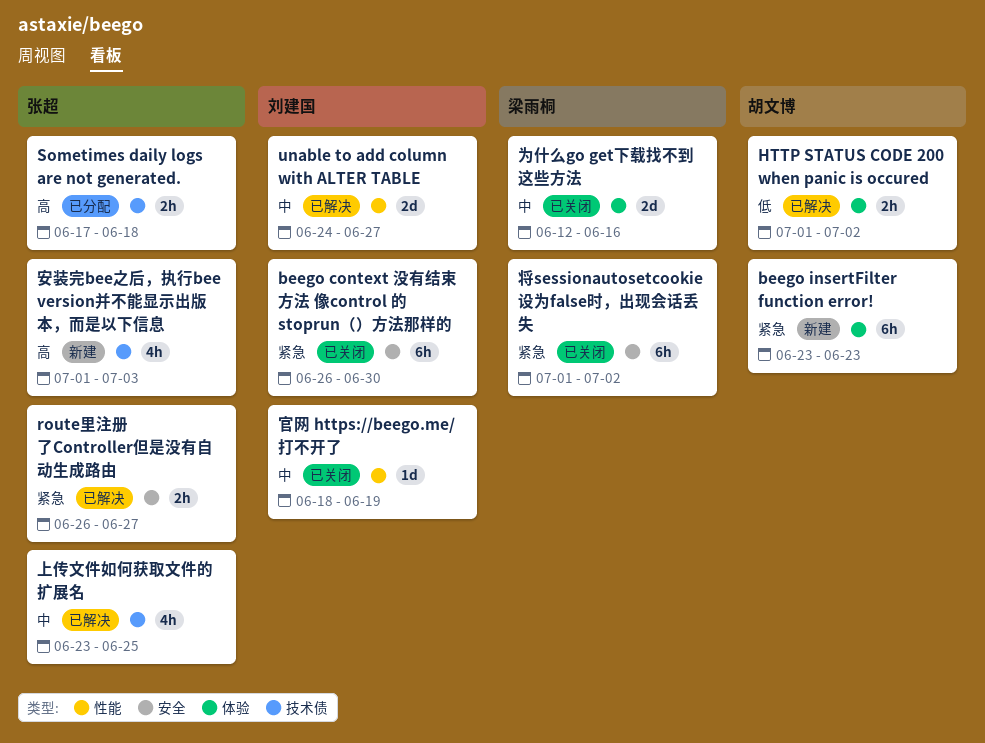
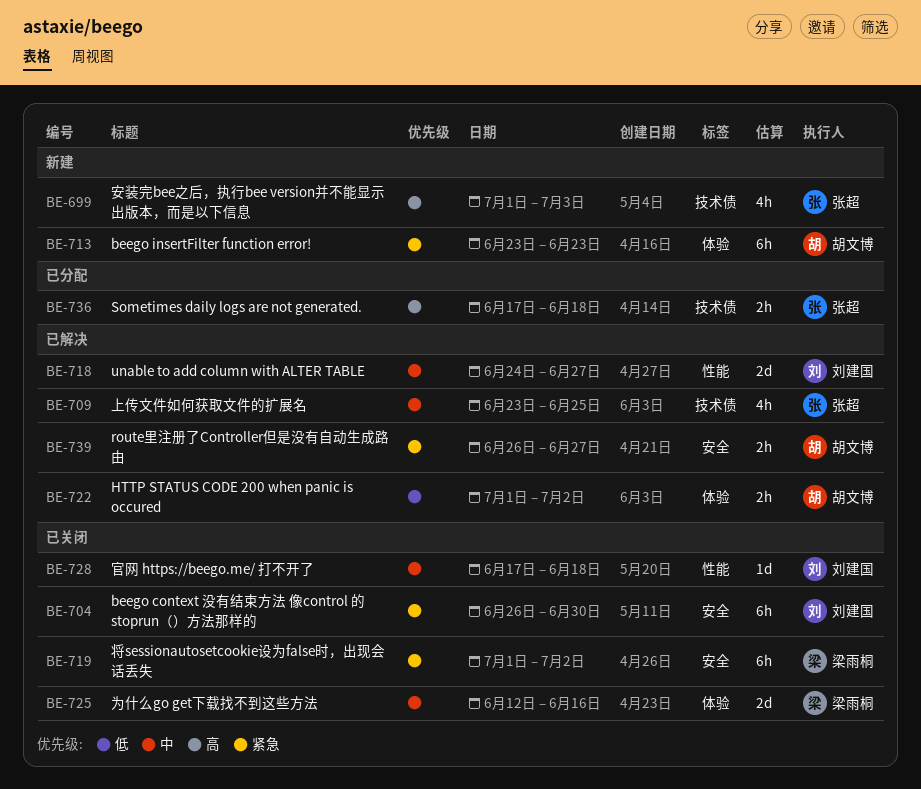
route里注册了Controller但是没有自动生成路由, owner: 张超 -> 胡文博
官网 https://beego.me/ 打不开了, start: Jun 18 -> Jun 17
官网 https://beego.me/ 打不开了, due: Jun 19 -> Jun 18

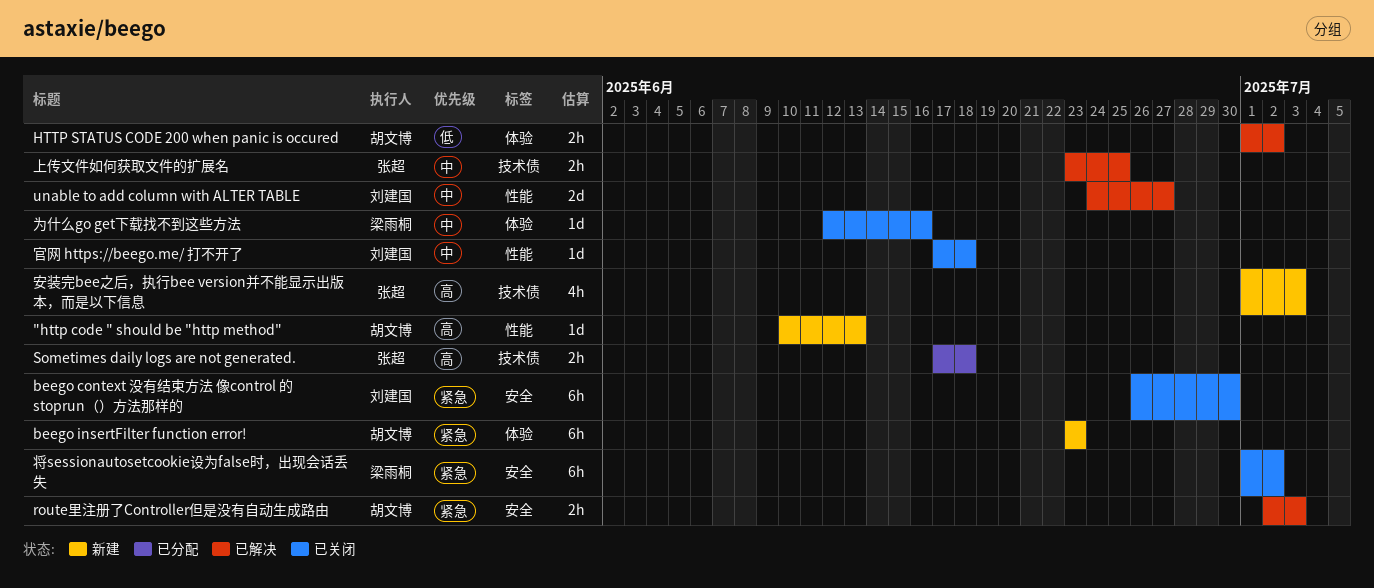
"http code " should be "http method": none -> present
route里注册了Controller但是没有自动生成路由, start: Jun 26 -> Jul 2
route里注册了Controller但是没有自动生成路由, due: Jun 27 -> Jul 3
上传文件如何获取文件的扩展名, estimate: 4h -> 2h
为什么go get下载找不到这些方法, estimate: 2d -> 1d

